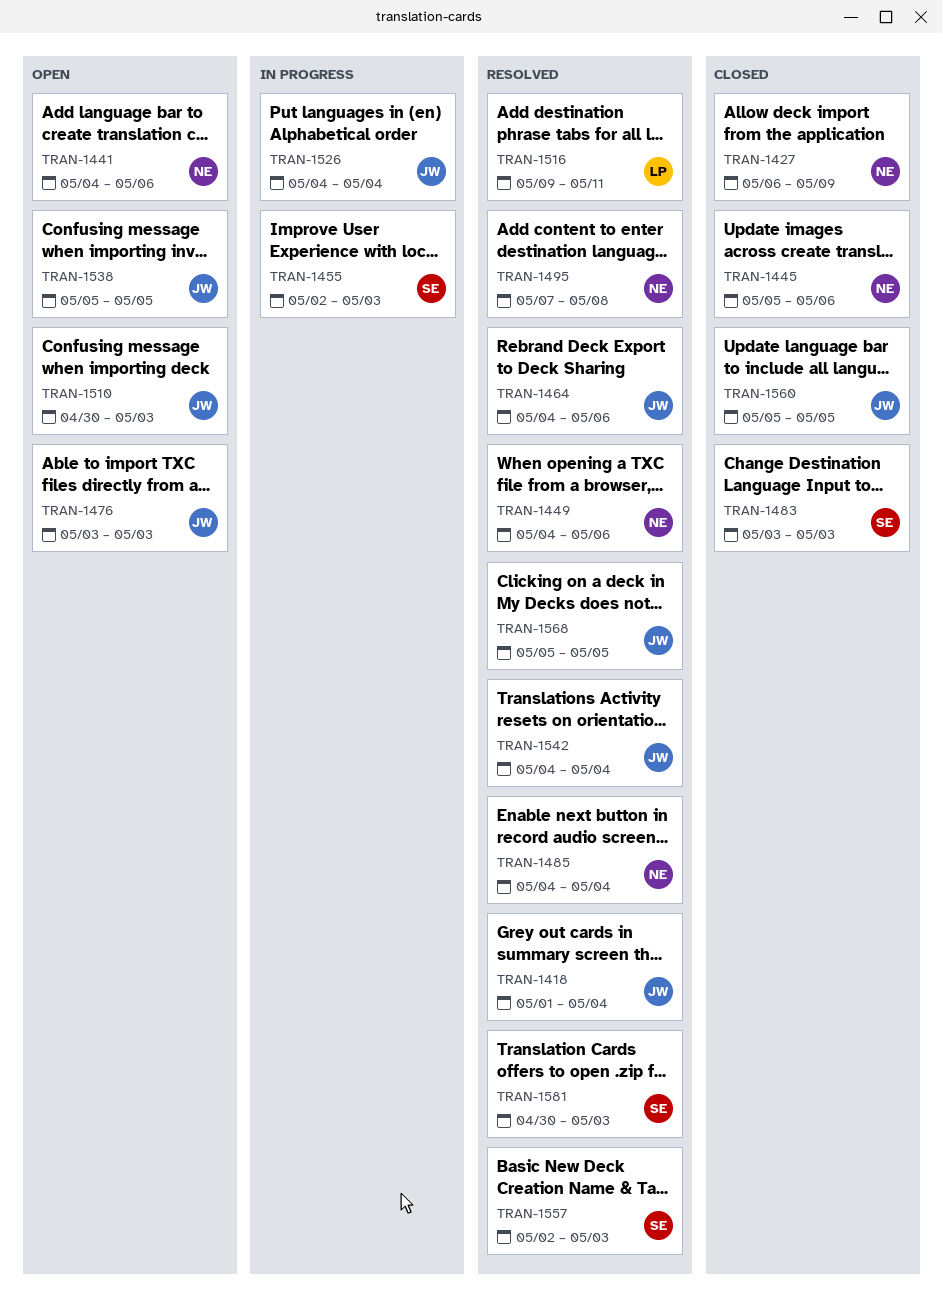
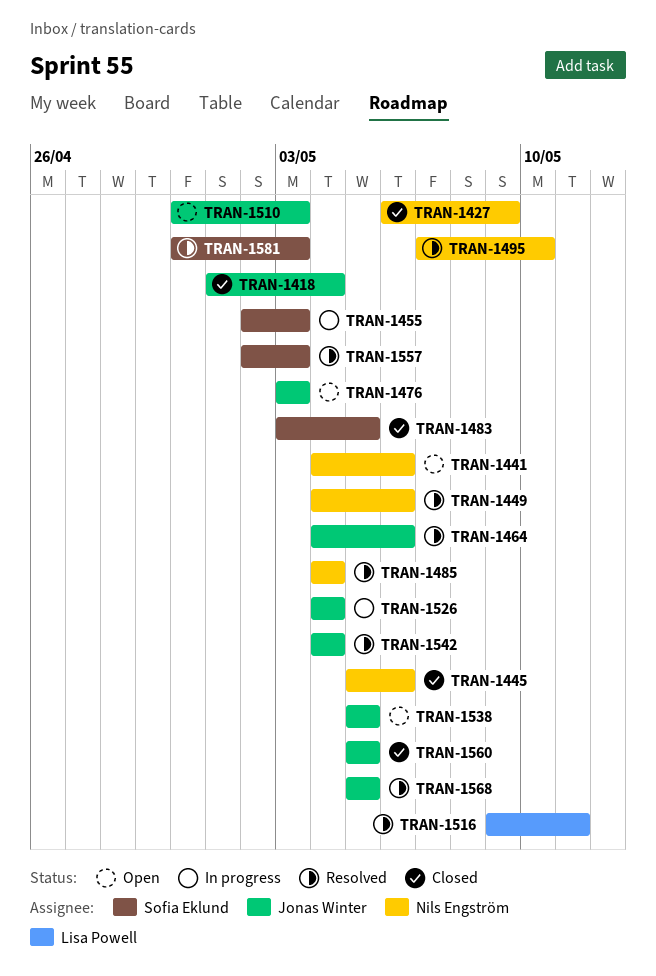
TRAN-1418, status: Resolved -> Closed
TRAN-1483, due: May 3 -> May 5
TRAN-1495, due: May 8 -> May 10

